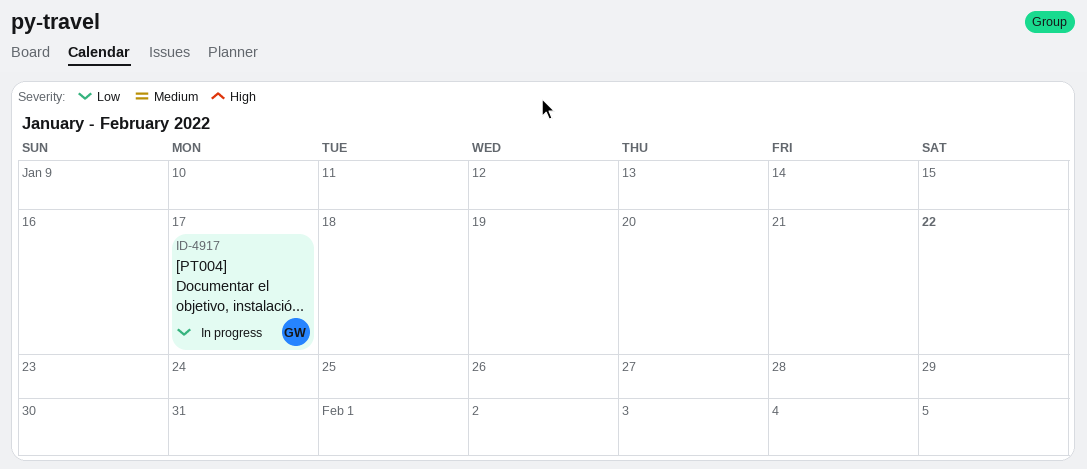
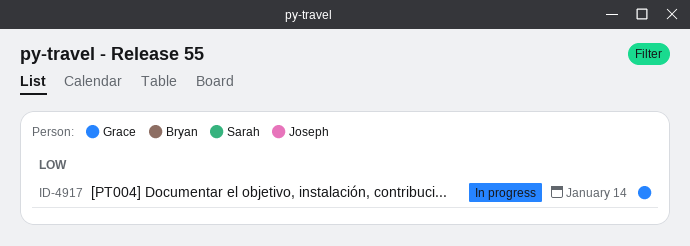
ID-4917, due: Jan 17 -> Jan 14

